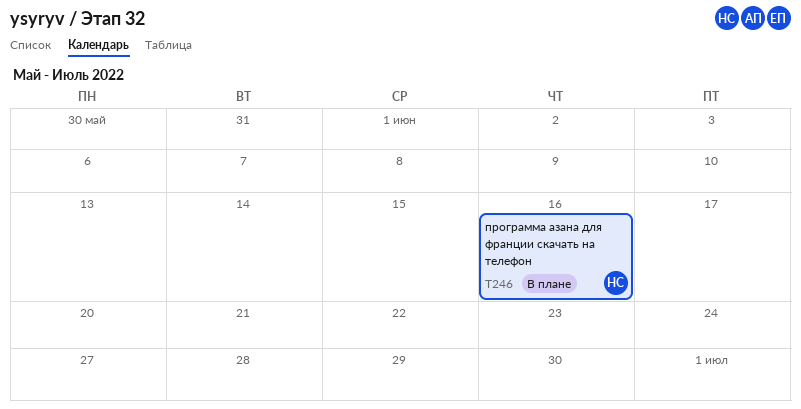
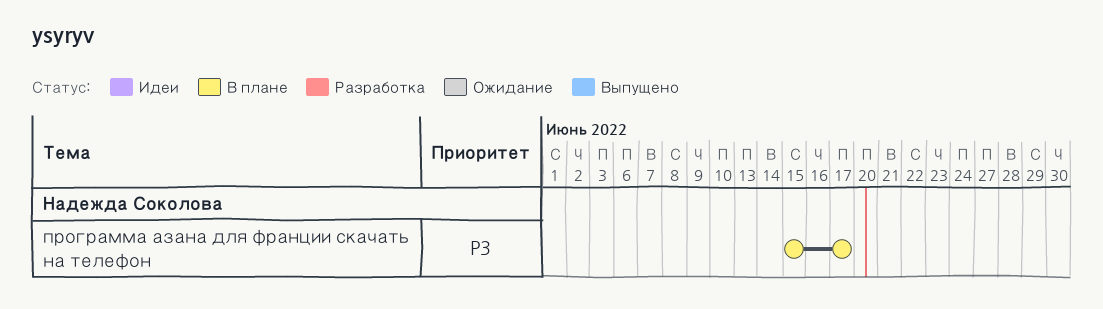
программа азана для франции скачать на телефон, due: Jun 16 -> Jun 17

